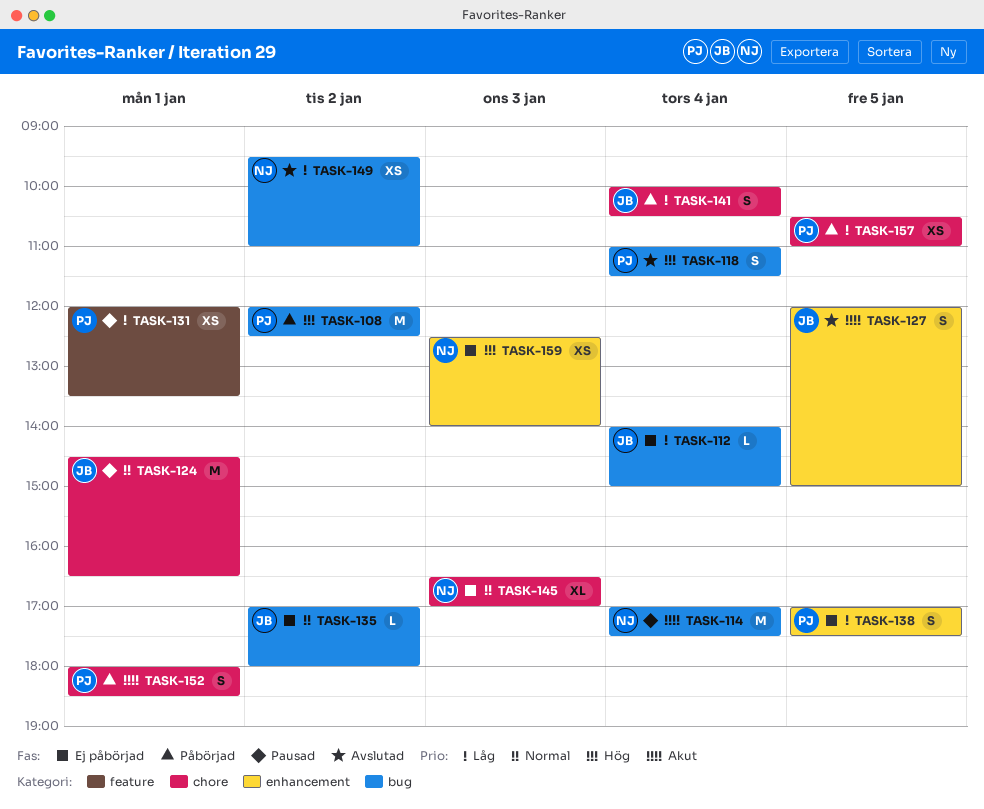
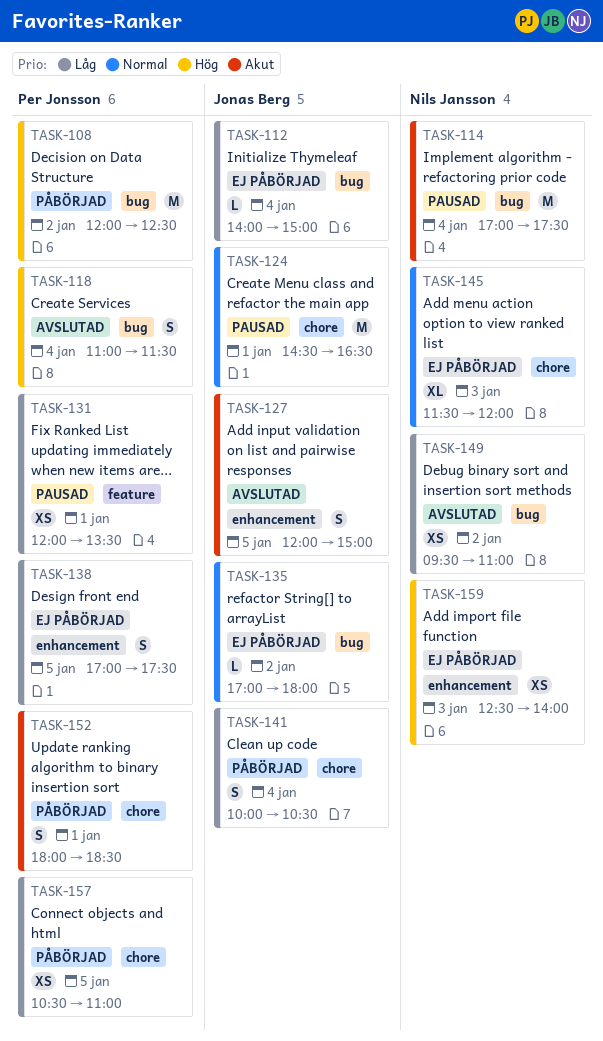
TASK-145, begins: 16:30 -> 11:30
TASK-145, ends: 17:00 -> 12:00

